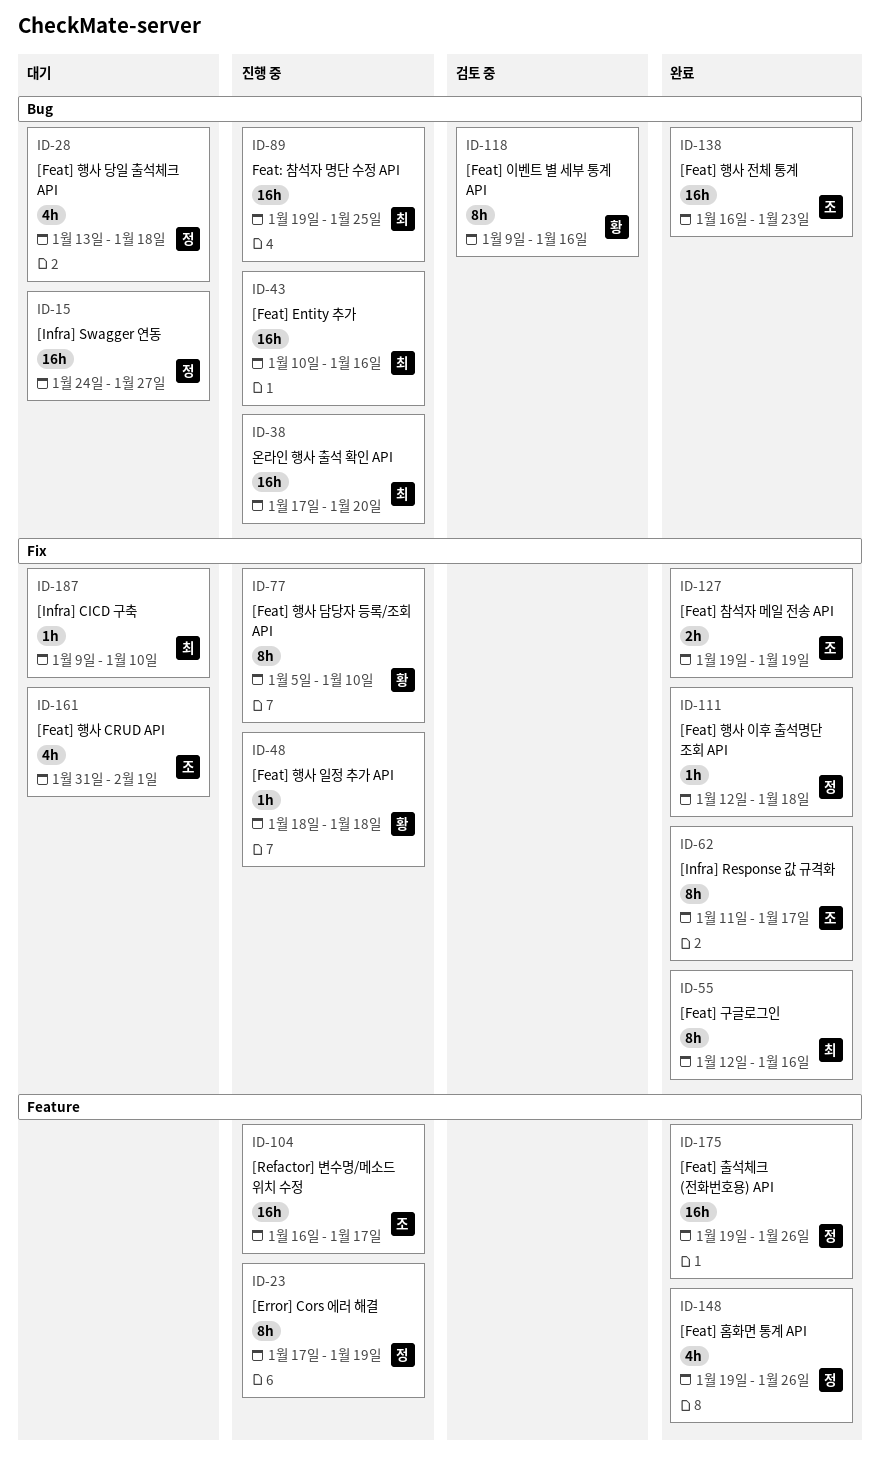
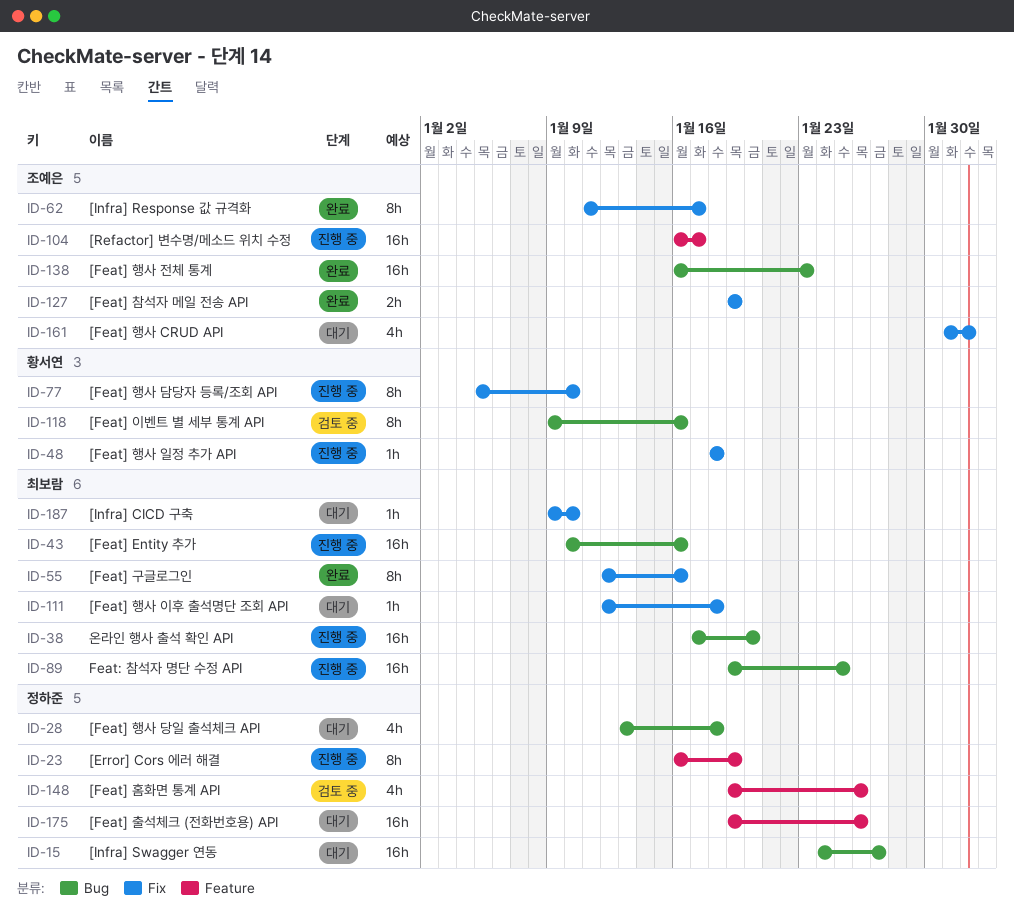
ID-23, start: Jan 17 -> Jan 16
ID-111, status: 완료 -> 대기
ID-111, owner: 정하준 -> 최보람
ID-148, status: 완료 -> 검토 중
ID-175, status: 완료 -> 대기

